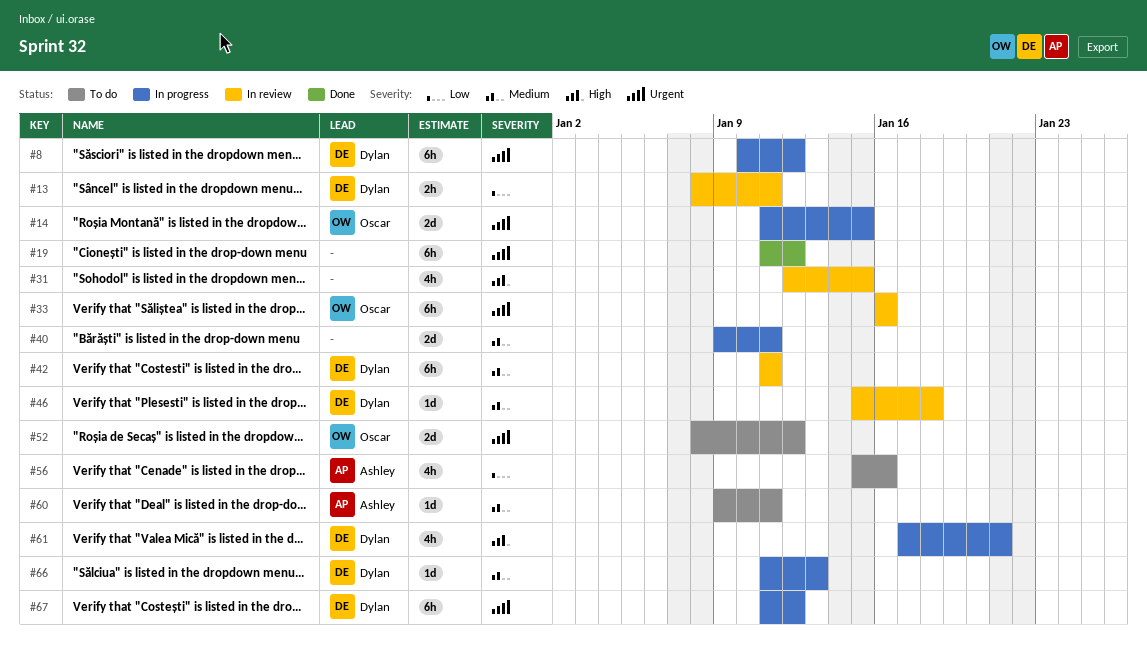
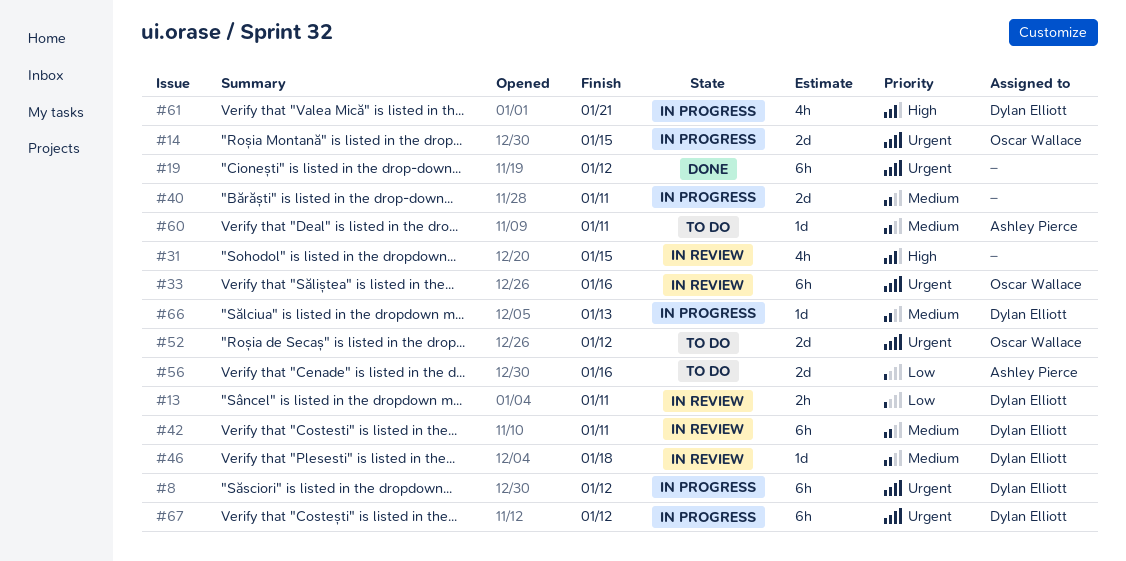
#56, estimate: 4h -> 2d

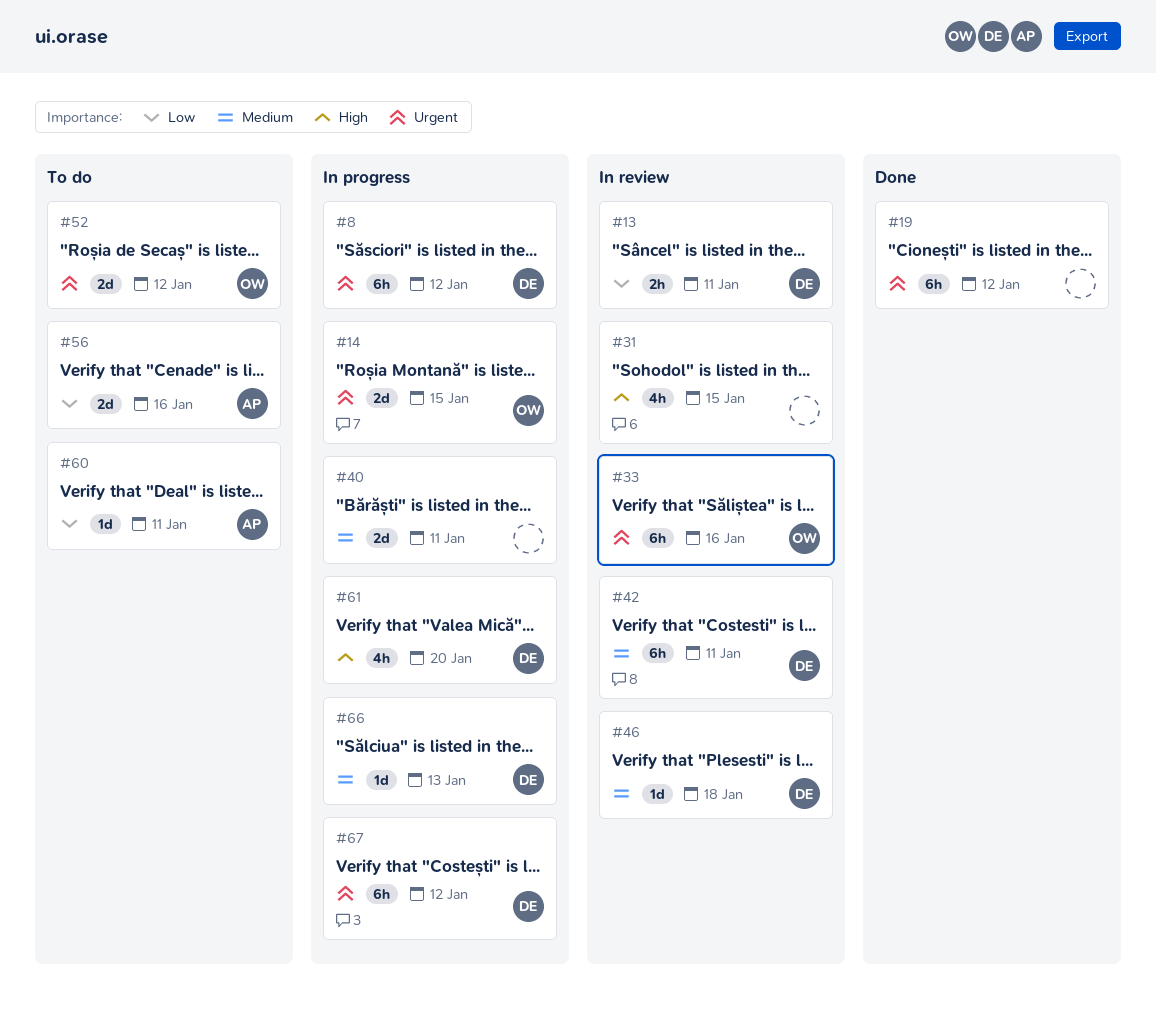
#60, priority: Medium -> Low
#61, due: Jan 21 -> Jan 20

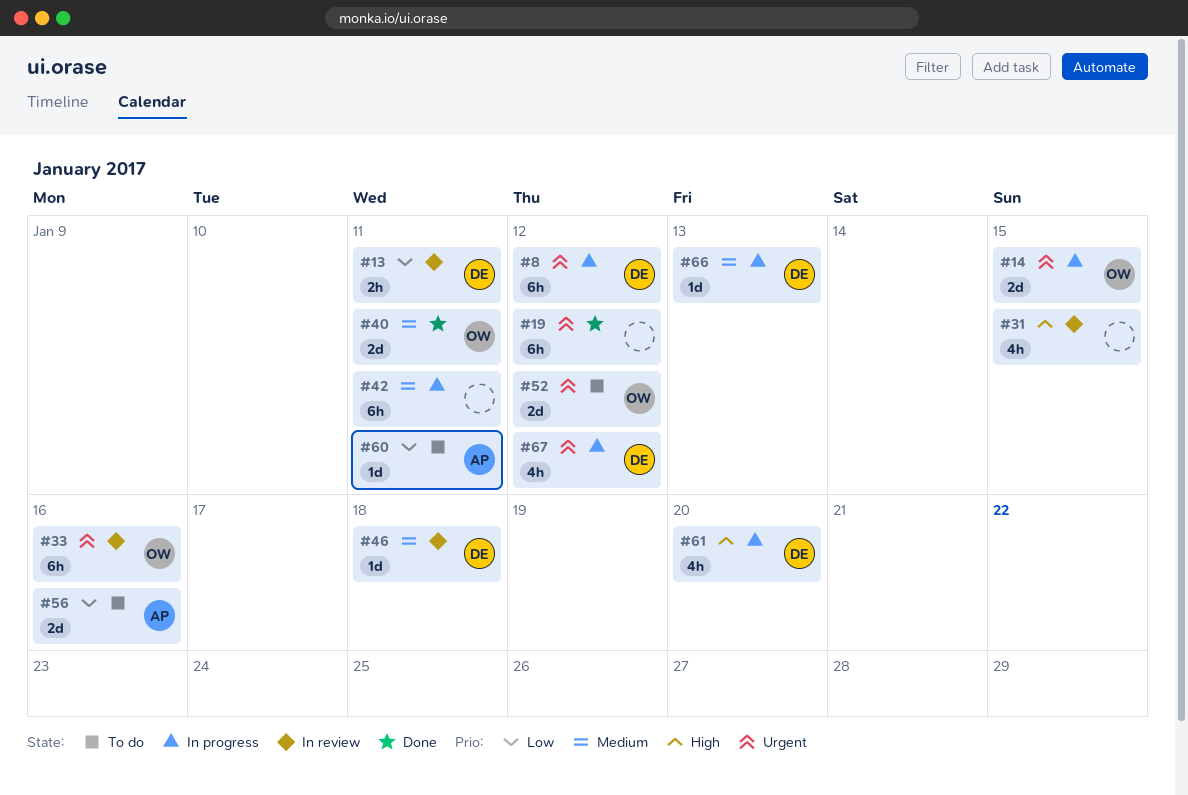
#40, status: In progress -> Done
#40, owner: none -> OW
#42, status: In review -> In progress
#42, owner: DE -> none
#67, estimate: 6h -> 4h

